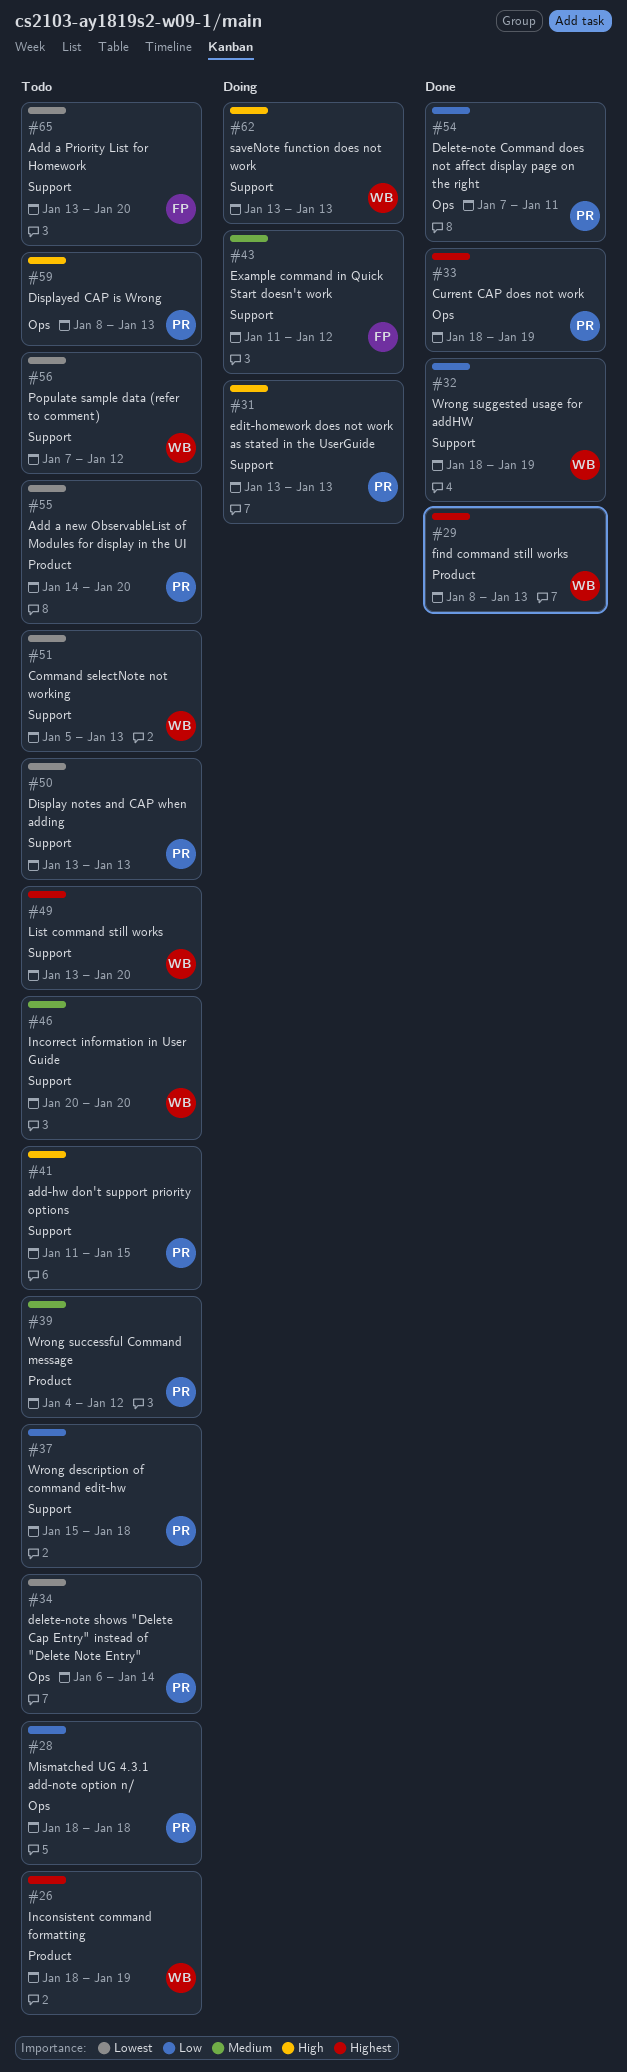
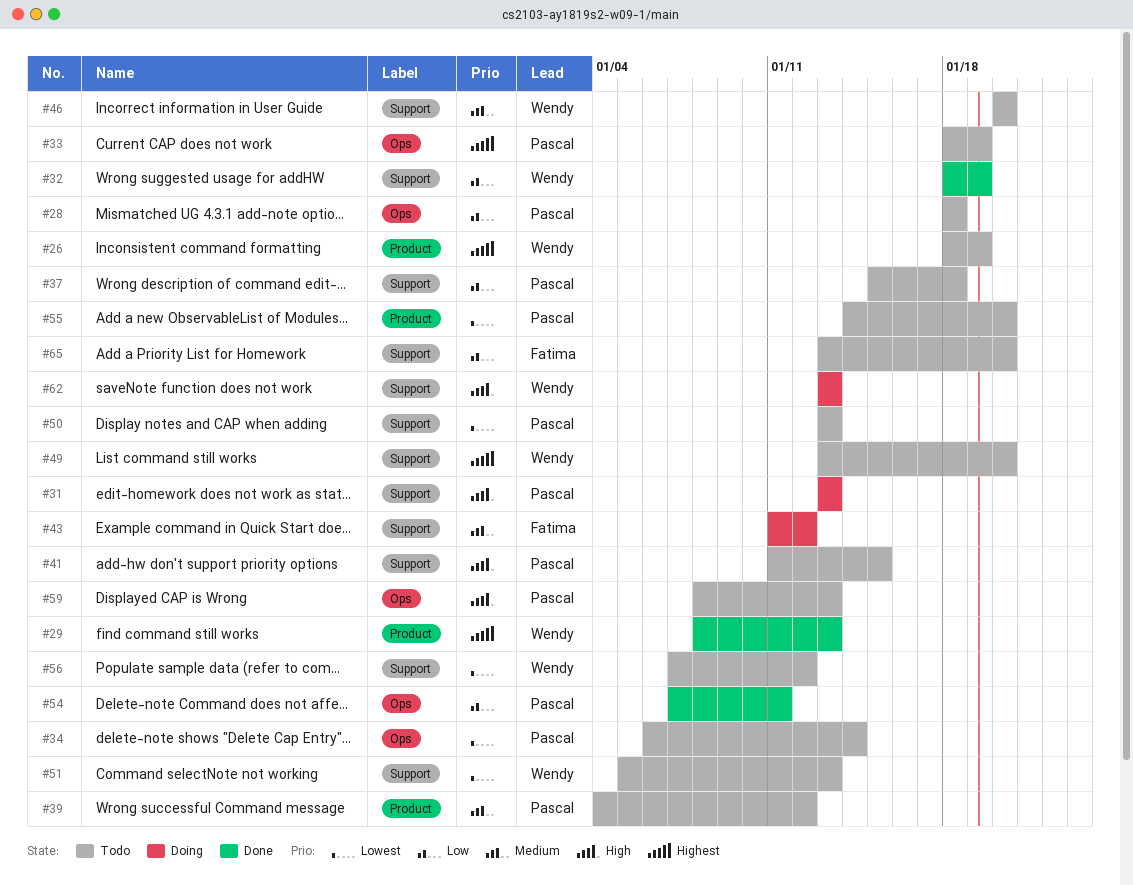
#33, status: Done -> Todo
#65, priority: Lowest -> Low

